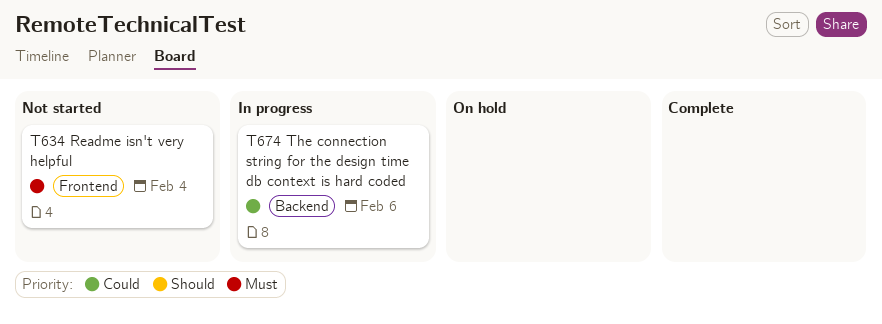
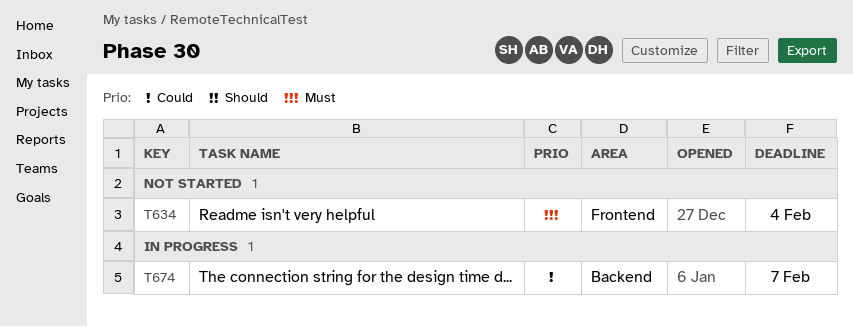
T674, due: Feb 6 -> Feb 7

